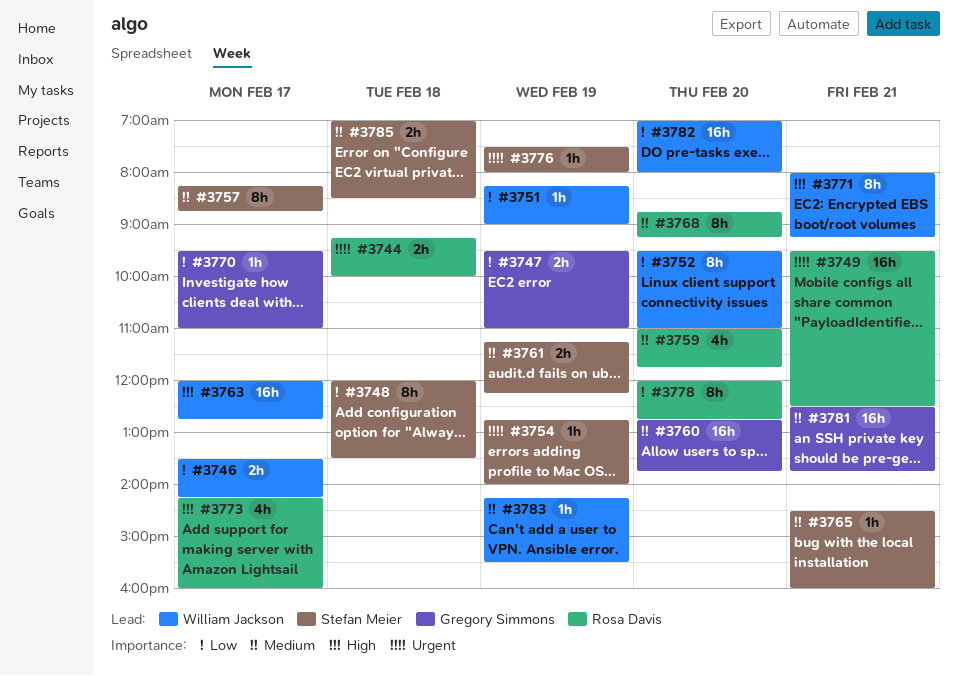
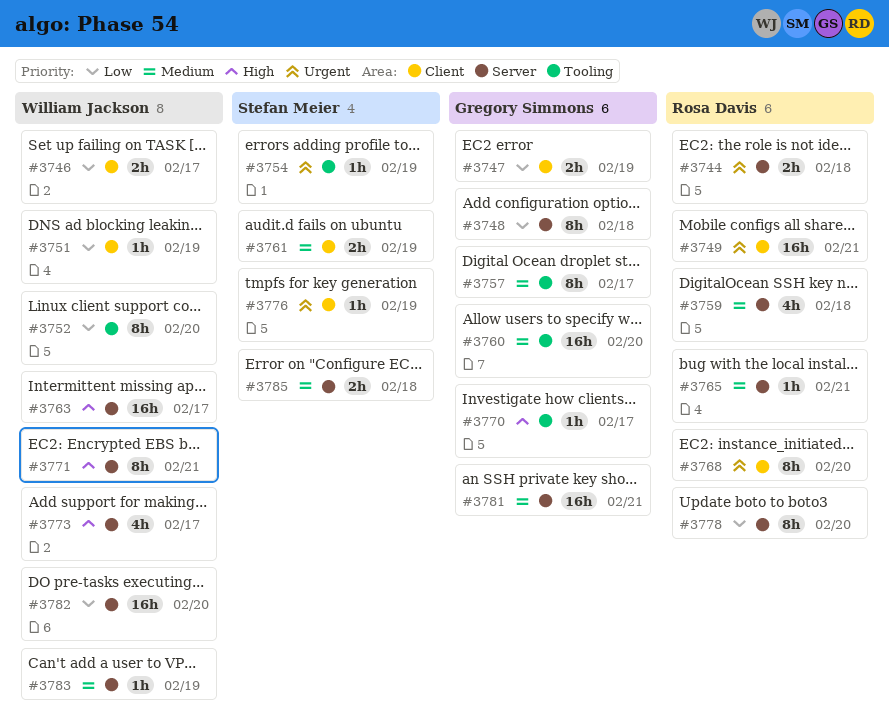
#3748, owner: Stefan Meier -> Gregory Simmons
#3757, owner: Stefan Meier -> Gregory Simmons
#3759, day: Feb 20 -> Feb 18
#3765, owner: Stefan Meier -> Rosa Davis
#3768, priority: Medium -> Urgent
#3770, priority: Low -> High
#3773, owner: Rosa Davis -> William Jackson

